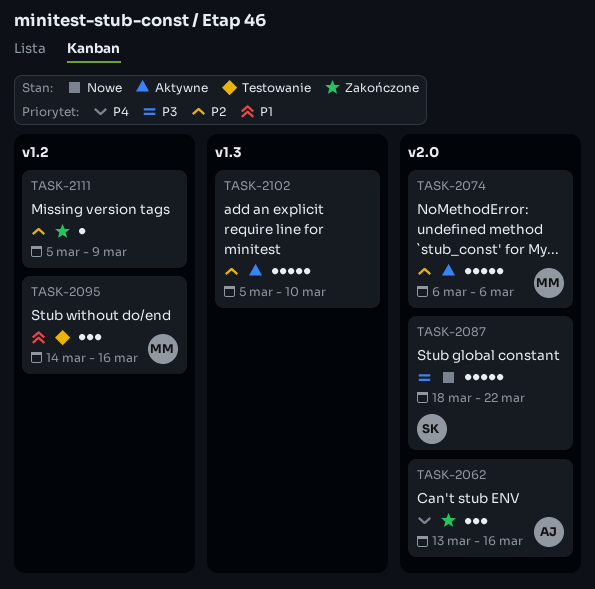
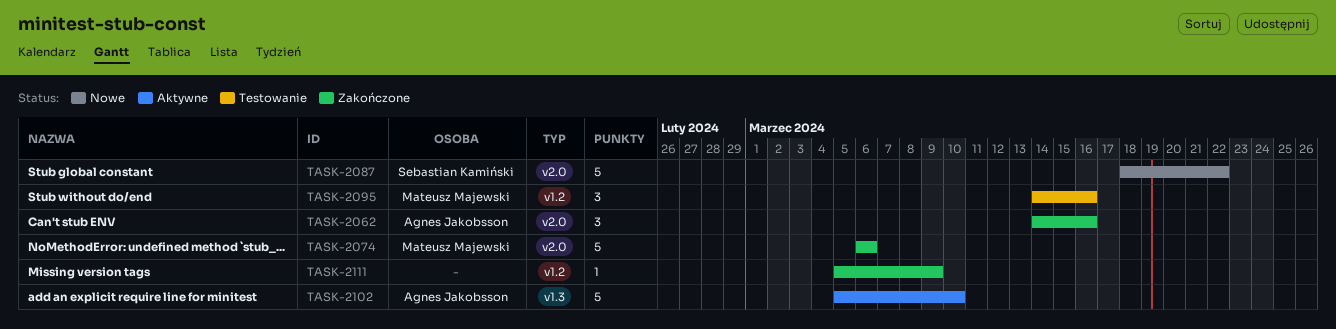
TASK-2062, start: Mar 13 -> Mar 14
TASK-2074, status: Aktywne -> Zakończone
TASK-2102, owner: none -> Agnes Jakobsson

